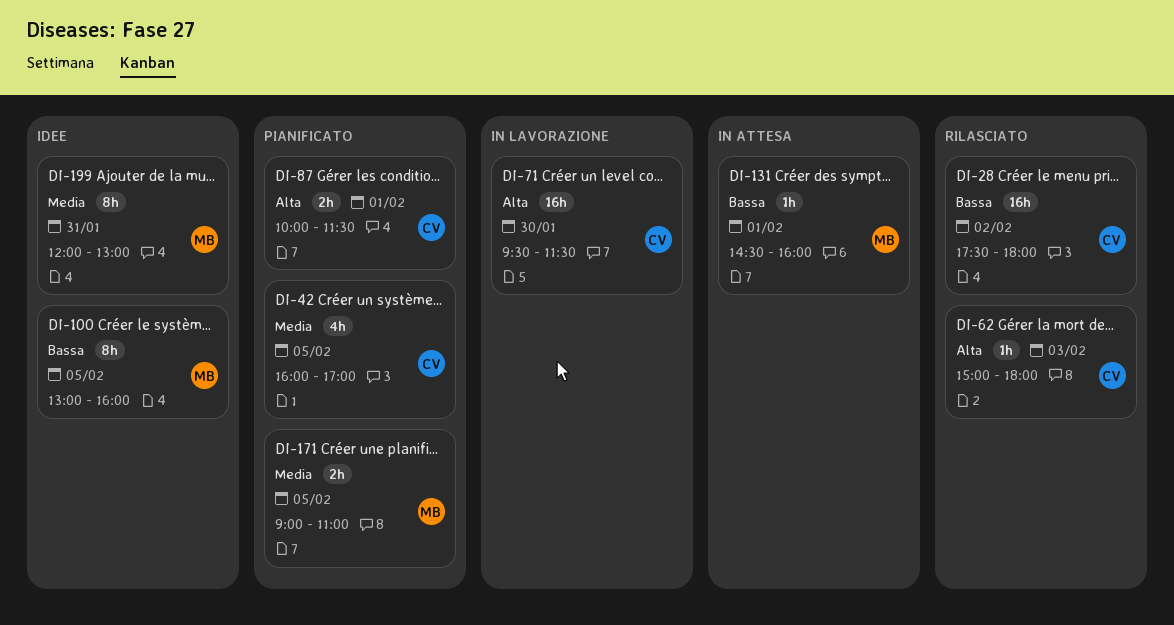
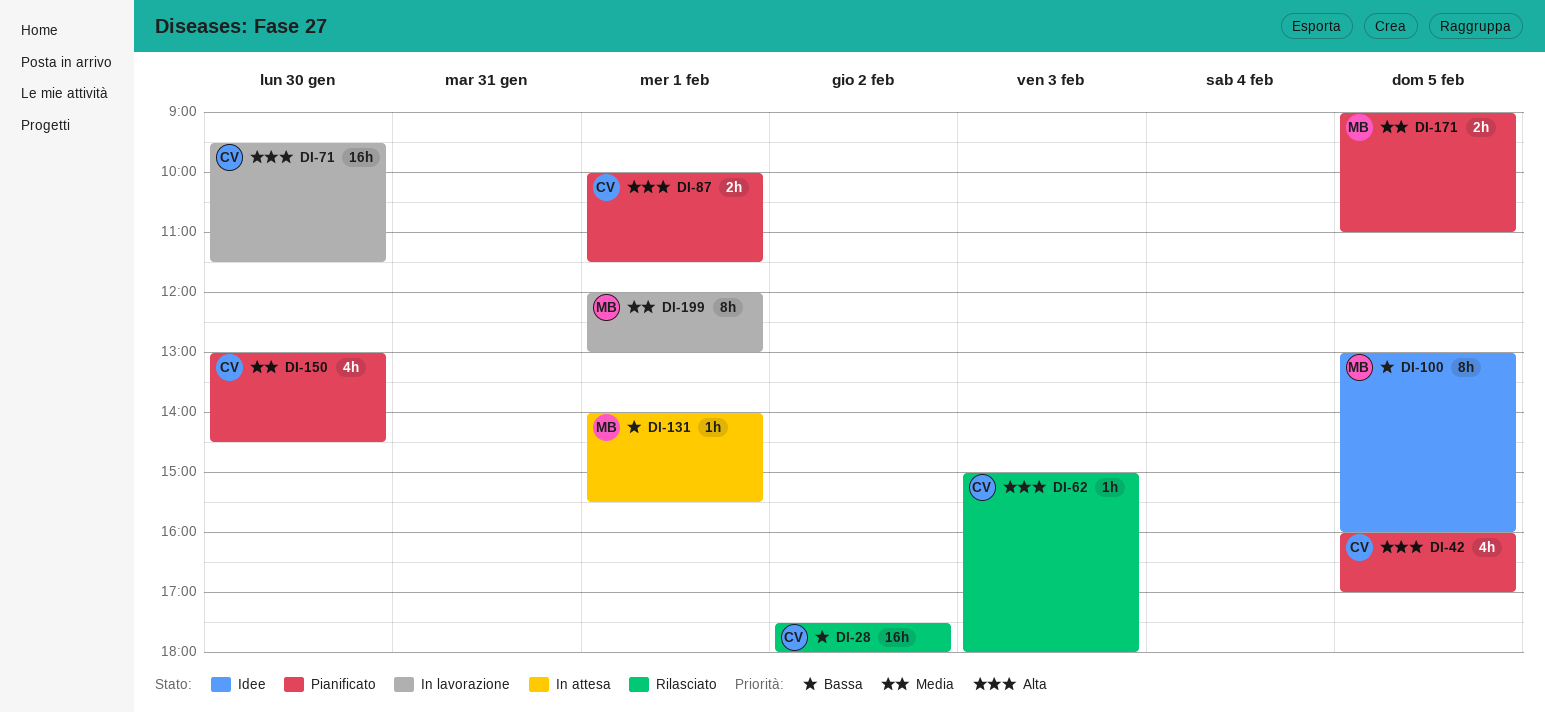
DI-42, priority: Media -> Alta
DI-131, begins: 14:30 -> 14:00
DI-131, ends: 16:00 -> 15:30
DI-150: none -> present
DI-199, status: Idee -> In lavorazione
DI-199, day: Jan 31 -> Feb 1

